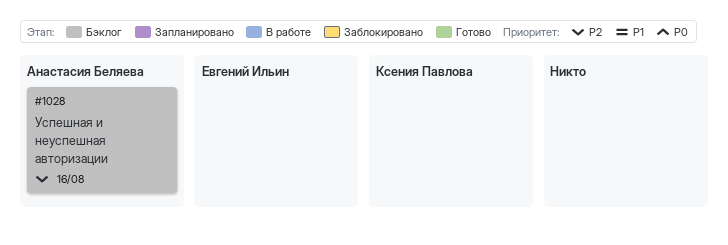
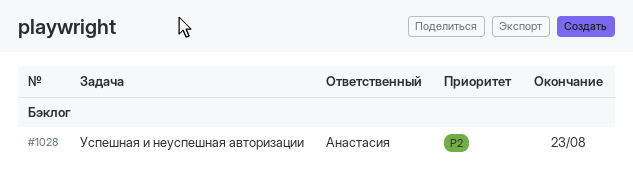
#1028, due: Aug 16 -> Aug 23

